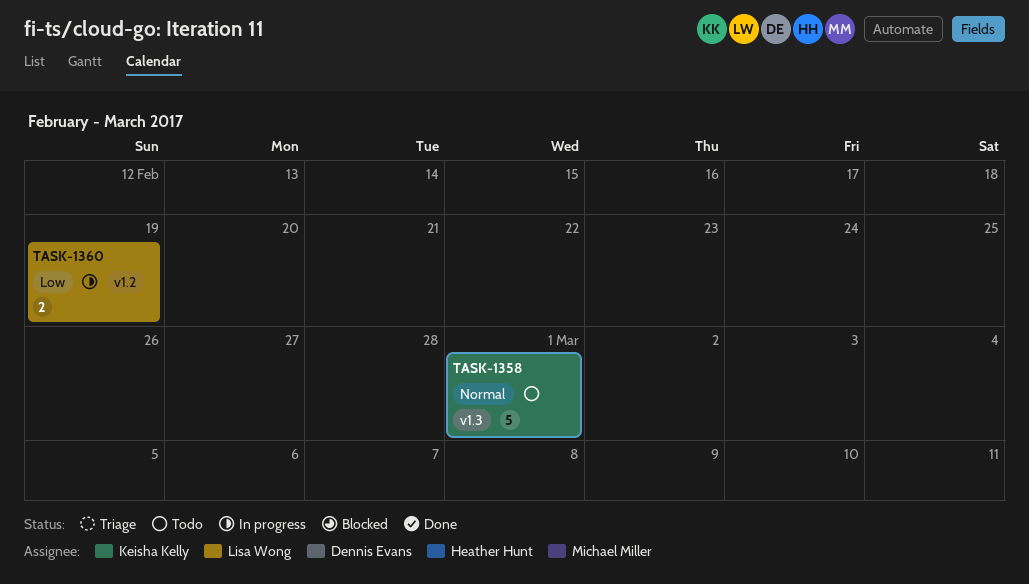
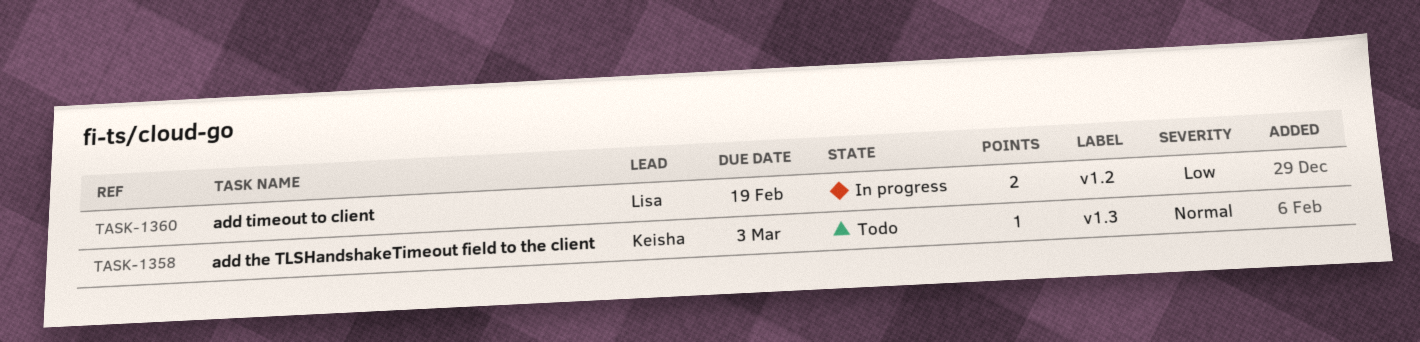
TASK-1358, estimate: 5 -> 1
TASK-1358, due: Mar 1 -> Mar 3

